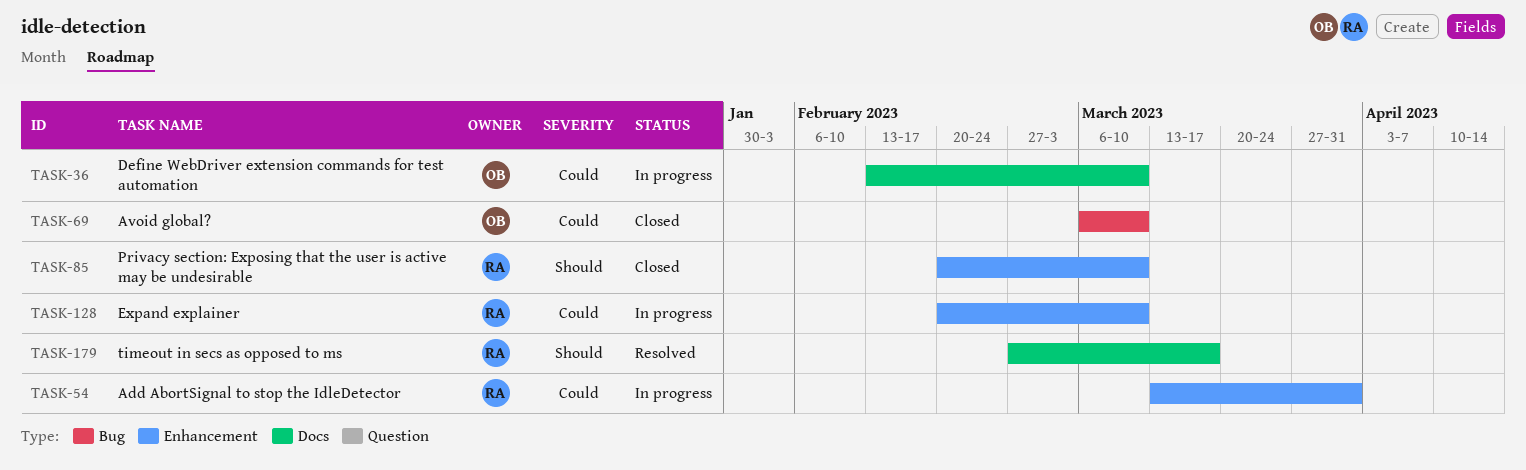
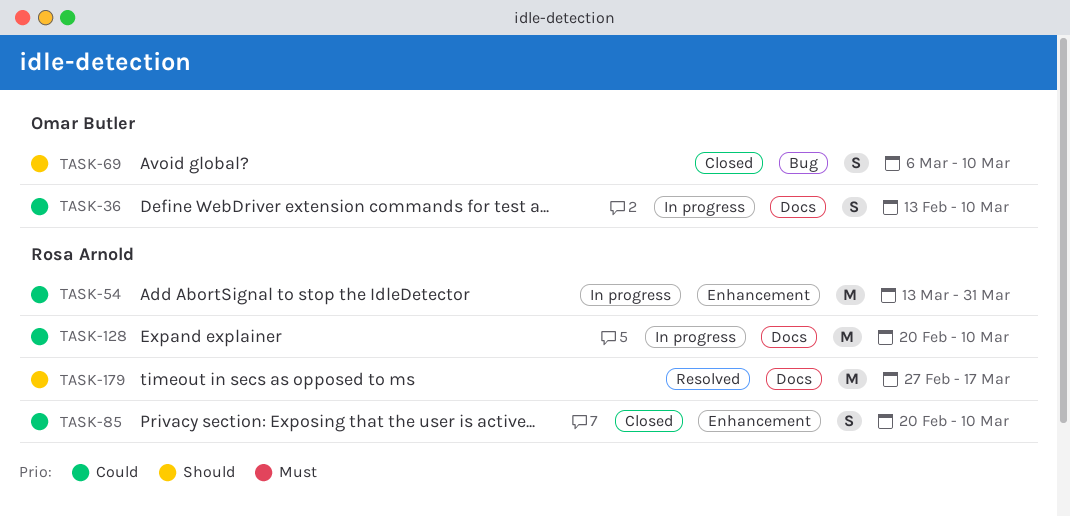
TASK-69, priority: Could -> Should
TASK-85, priority: Should -> Could
TASK-128, label: Enhancement -> Docs

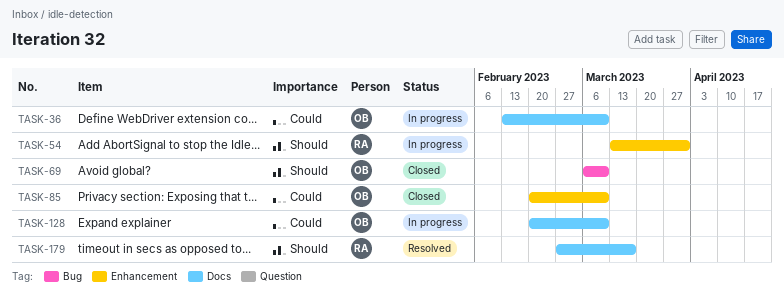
TASK-54, priority: Could -> Should
TASK-85, owner: Rosa Arnold -> Omar Butler
TASK-128, owner: Rosa Arnold -> Omar Butler

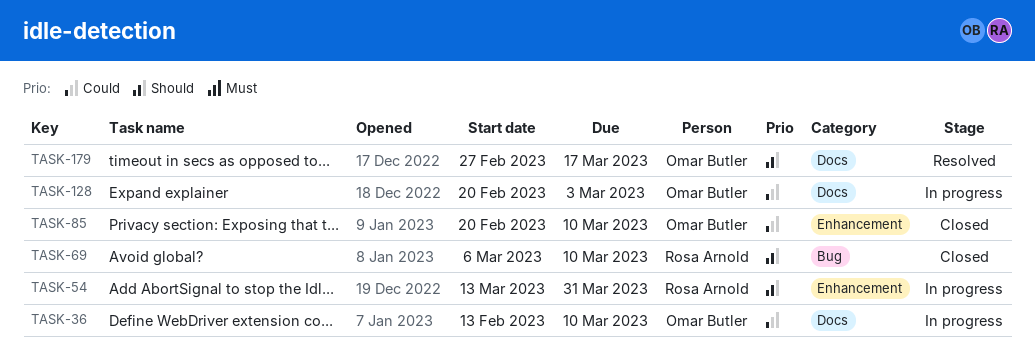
TASK-69, owner: Omar Butler -> Rosa Arnold
TASK-128, due: Mar 10 -> Mar 3
TASK-179, owner: Rosa Arnold -> Omar Butler

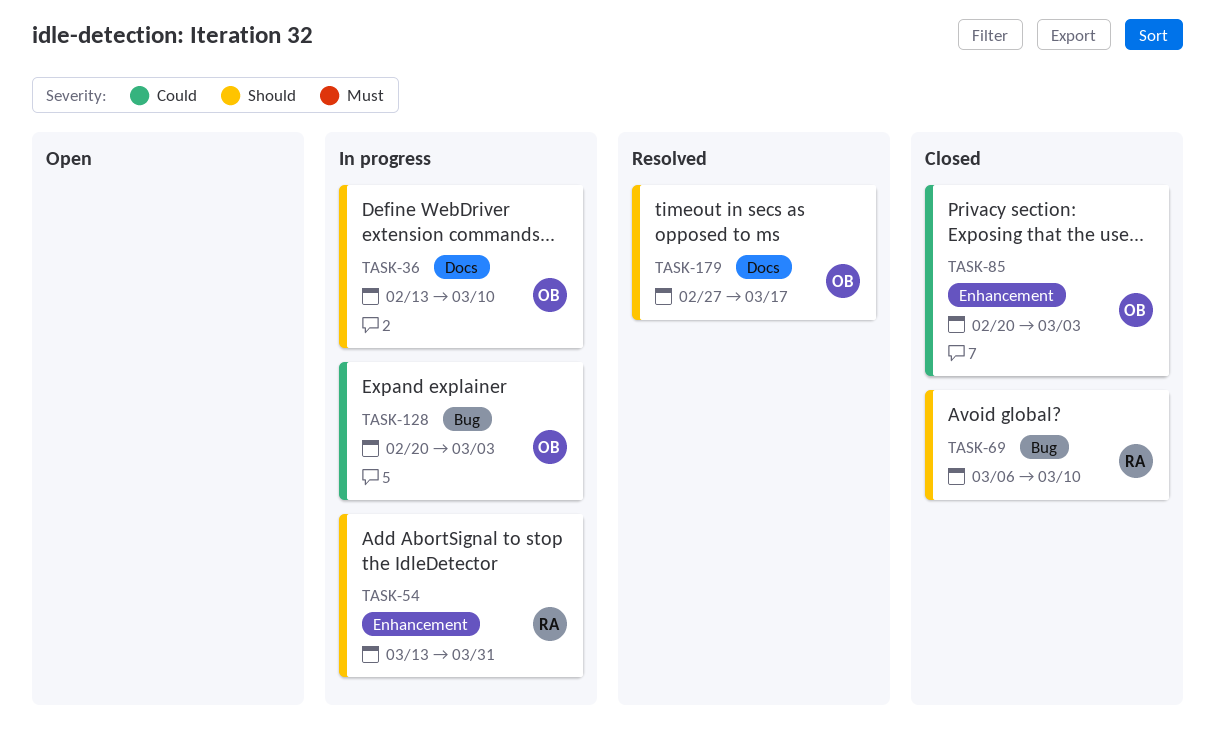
TASK-36, priority: Could -> Should
TASK-85, due: Mar 10 -> Mar 3
TASK-128, label: Docs -> Bug

